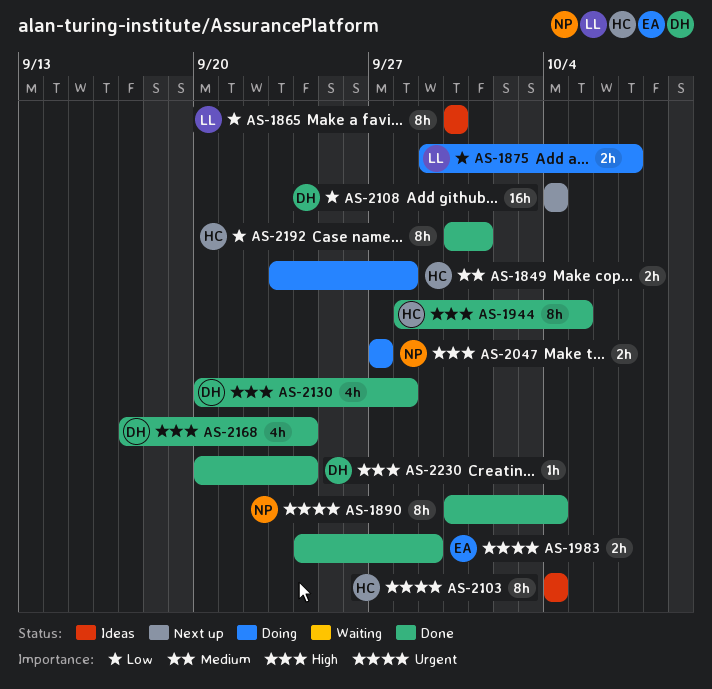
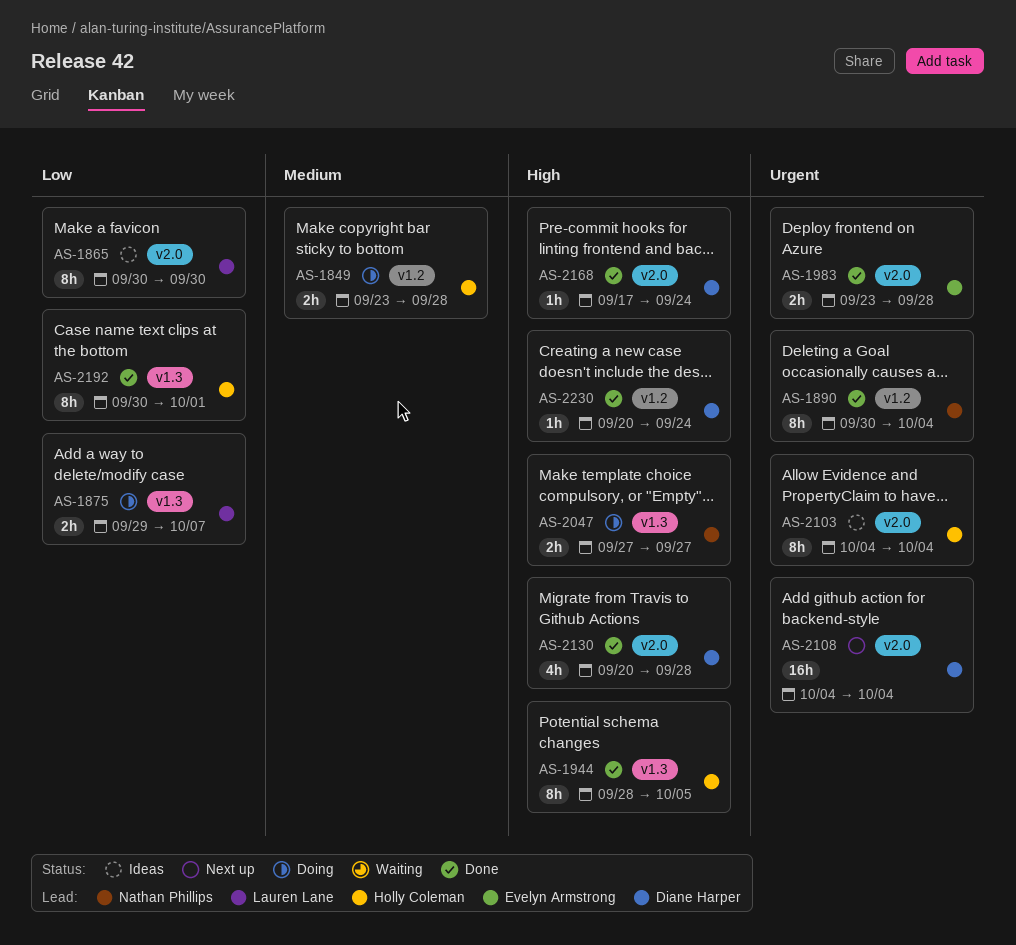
AS-1983, start: Sep 24 -> Sep 23
AS-1983, due: Sep 29 -> Sep 28
AS-2108, priority: Low -> Urgent
AS-2168, estimate: 4h -> 1h

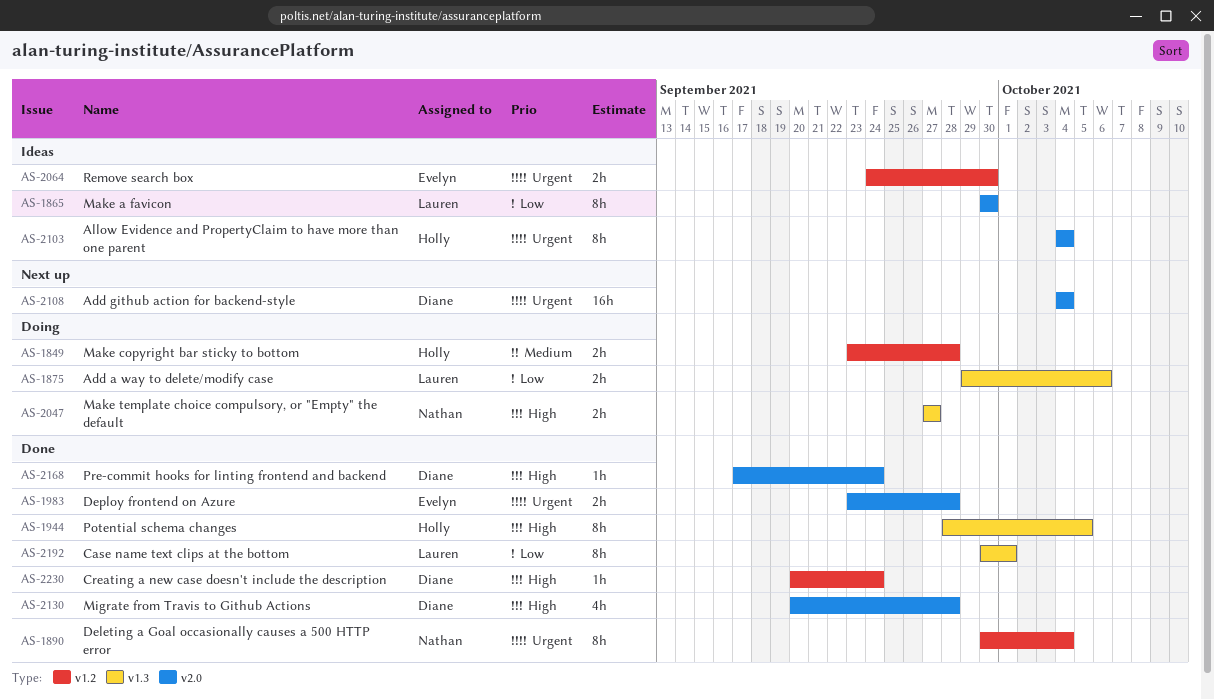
AS-1875, due: Oct 7 -> Oct 6
AS-2064: none -> present
AS-2192, owner: Holly Coleman -> Lauren Lane

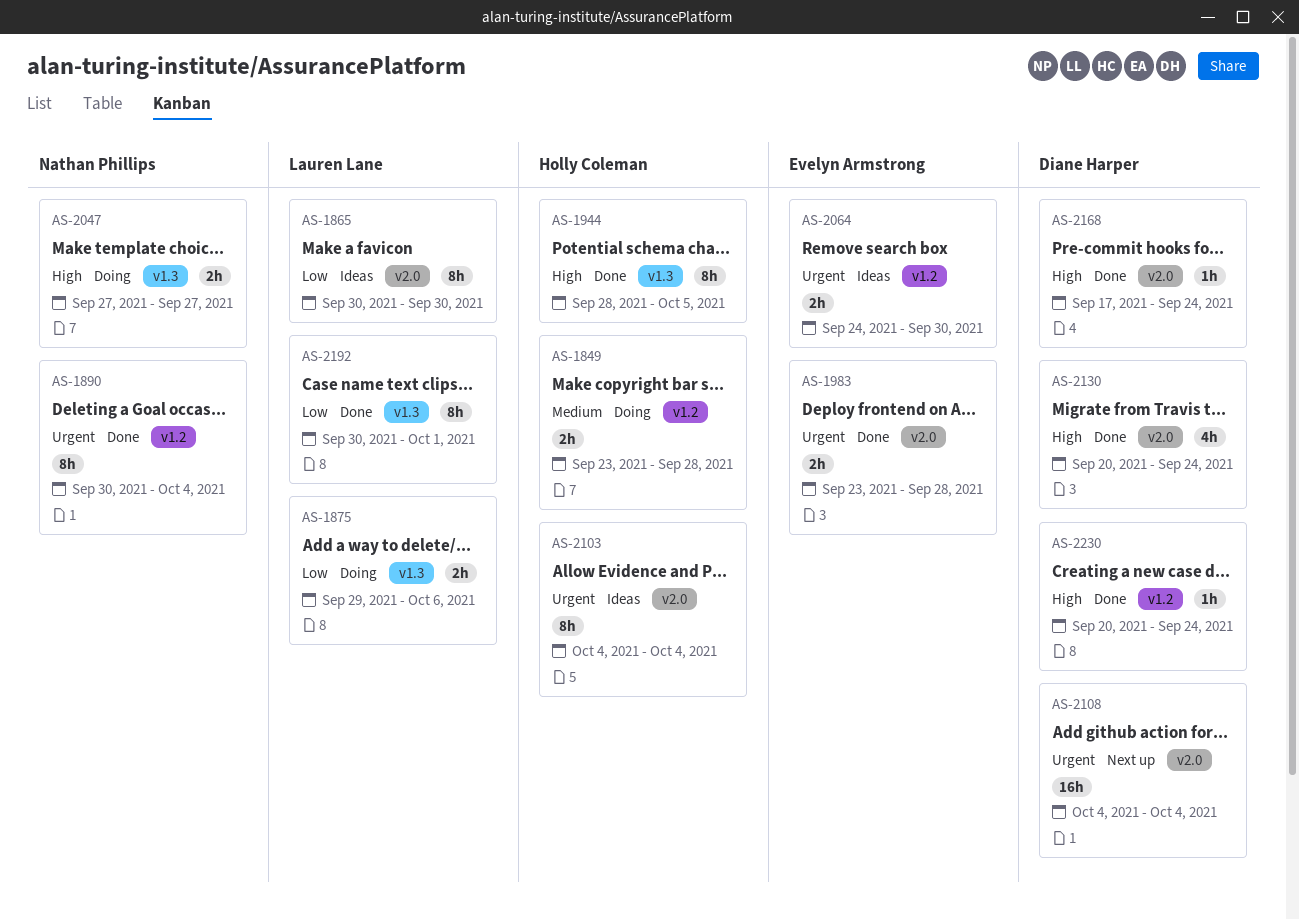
AS-2130, due: Sep 28 -> Sep 24

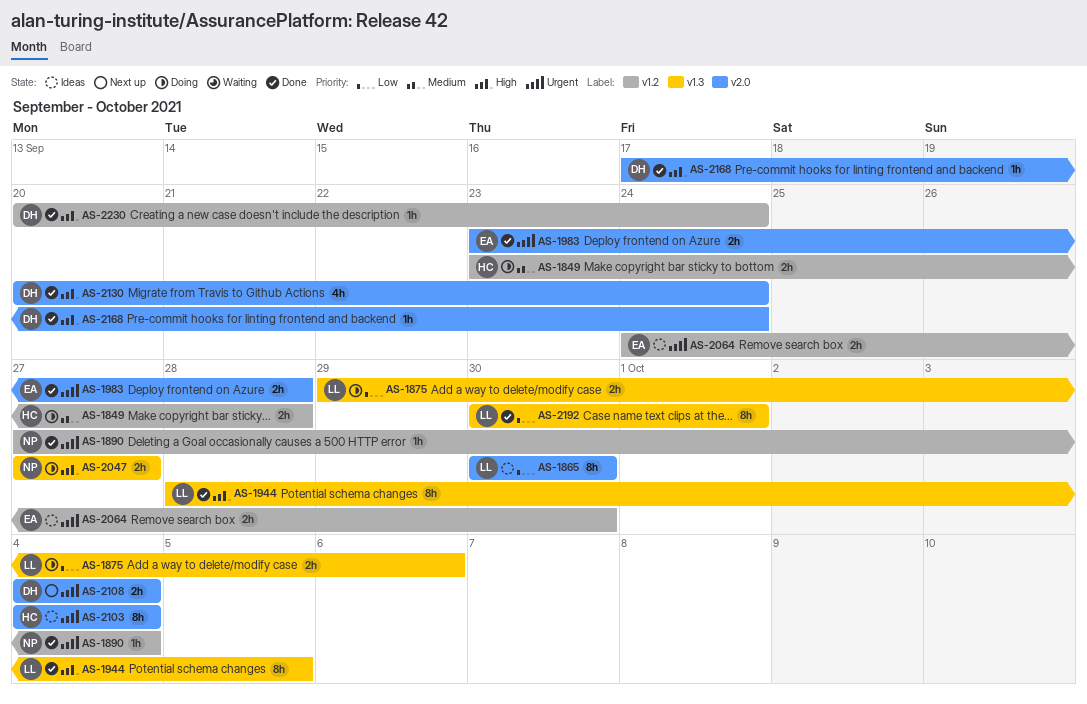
AS-1890, estimate: 8h -> 1h
AS-1890, start: Sep 30 -> Sep 27
AS-1944, owner: Holly Coleman -> Lauren Lane
AS-2108, estimate: 16h -> 2h

